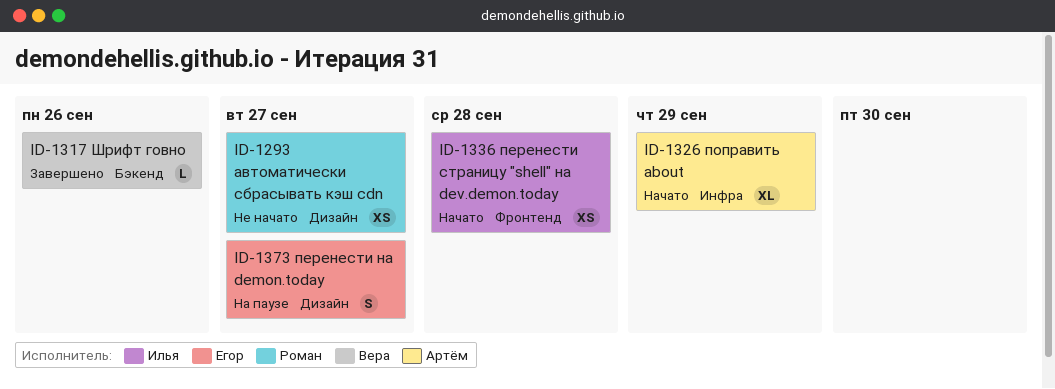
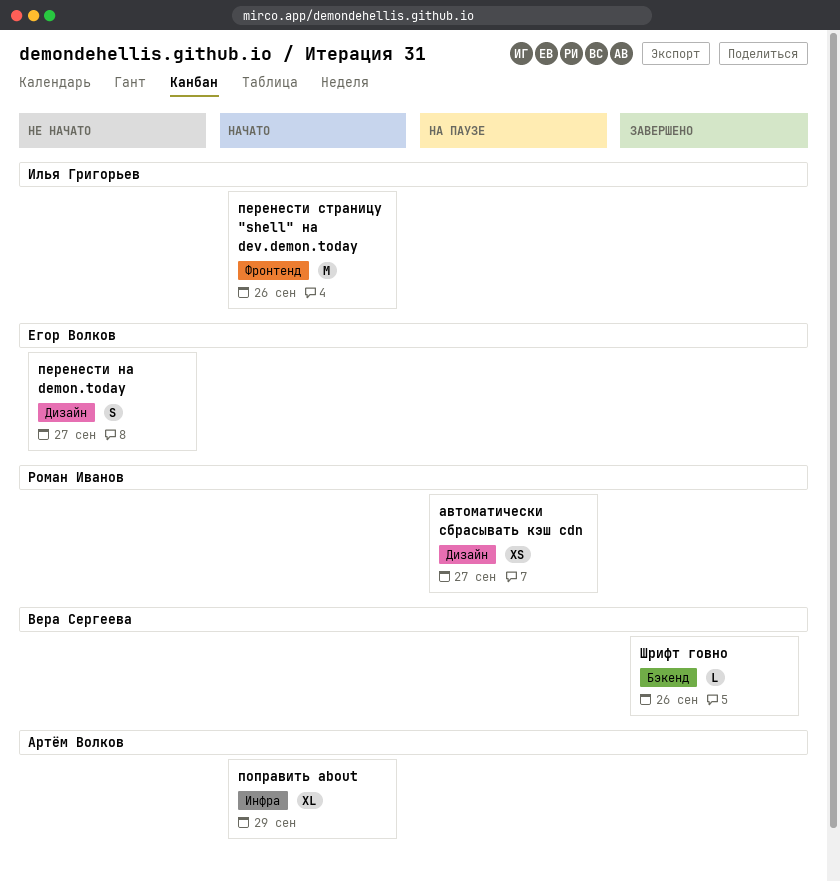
автоматически сбрасывать кэш cdn, status: Не начато -> На паузе
перенести на demon.today, status: На паузе -> Не начато
перенести страницу "shell" на dev.demon.today, estimate: XS -> M
перенести страницу "shell" на dev.demon.today, due: Sep 28 -> Sep 26

